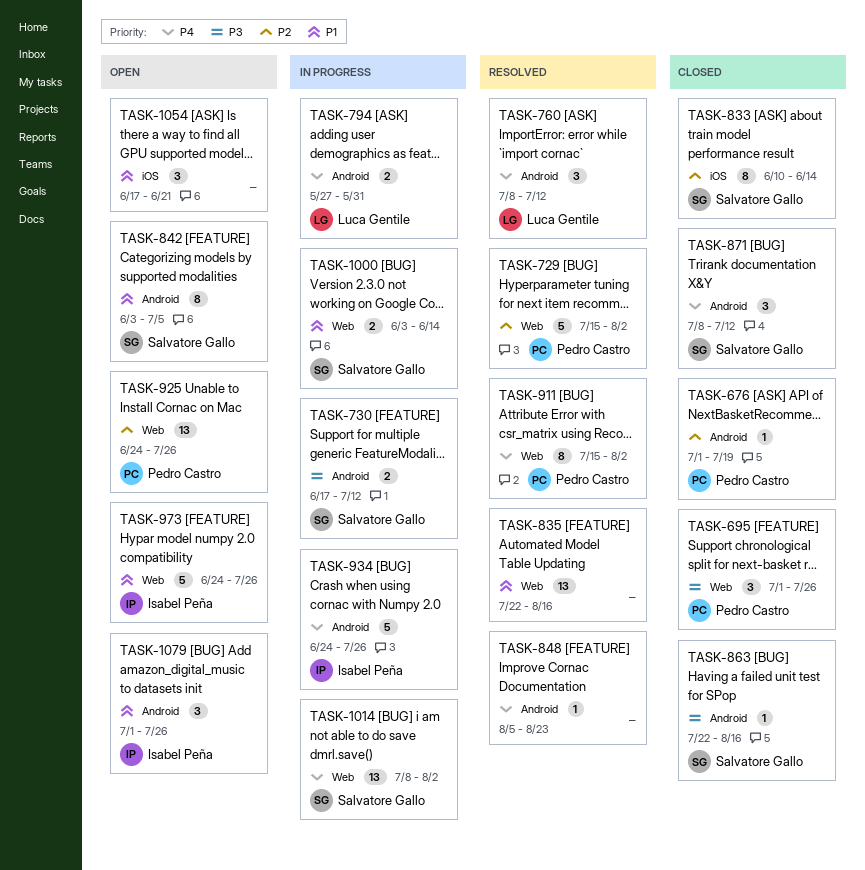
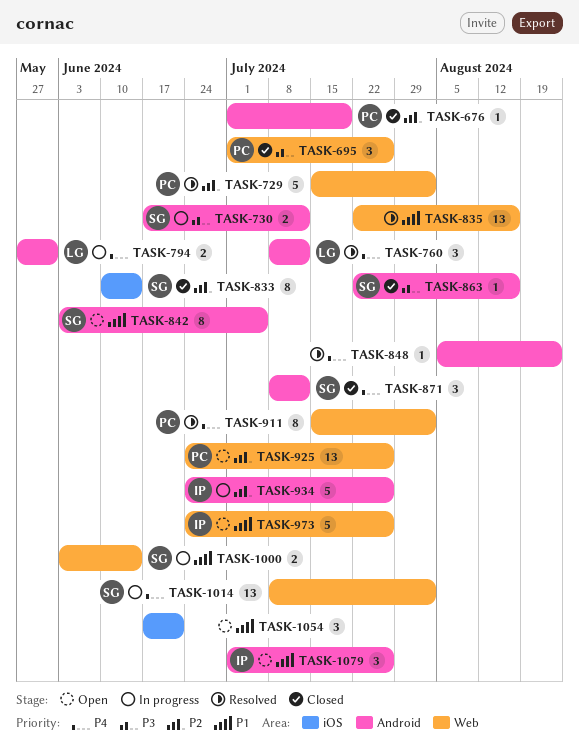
TASK-934, priority: P4 -> P2

